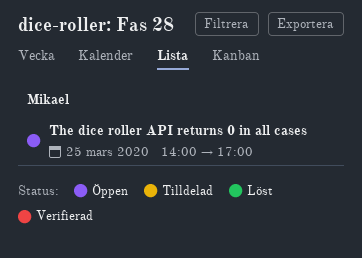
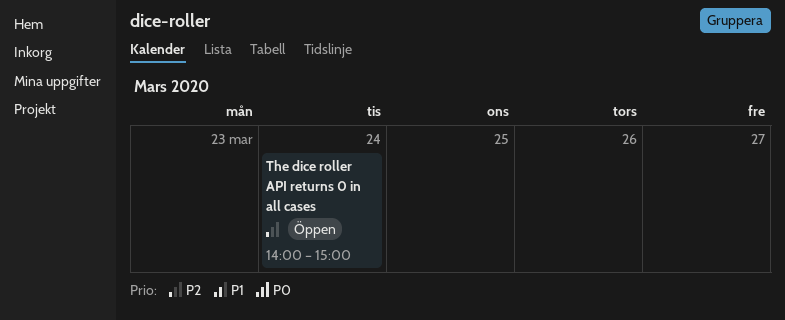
The dice roller API returns 0 in all cases, day: Mar 25 -> Mar 24
The dice roller API returns 0 in all cases, ends: 17:00 -> 15:00

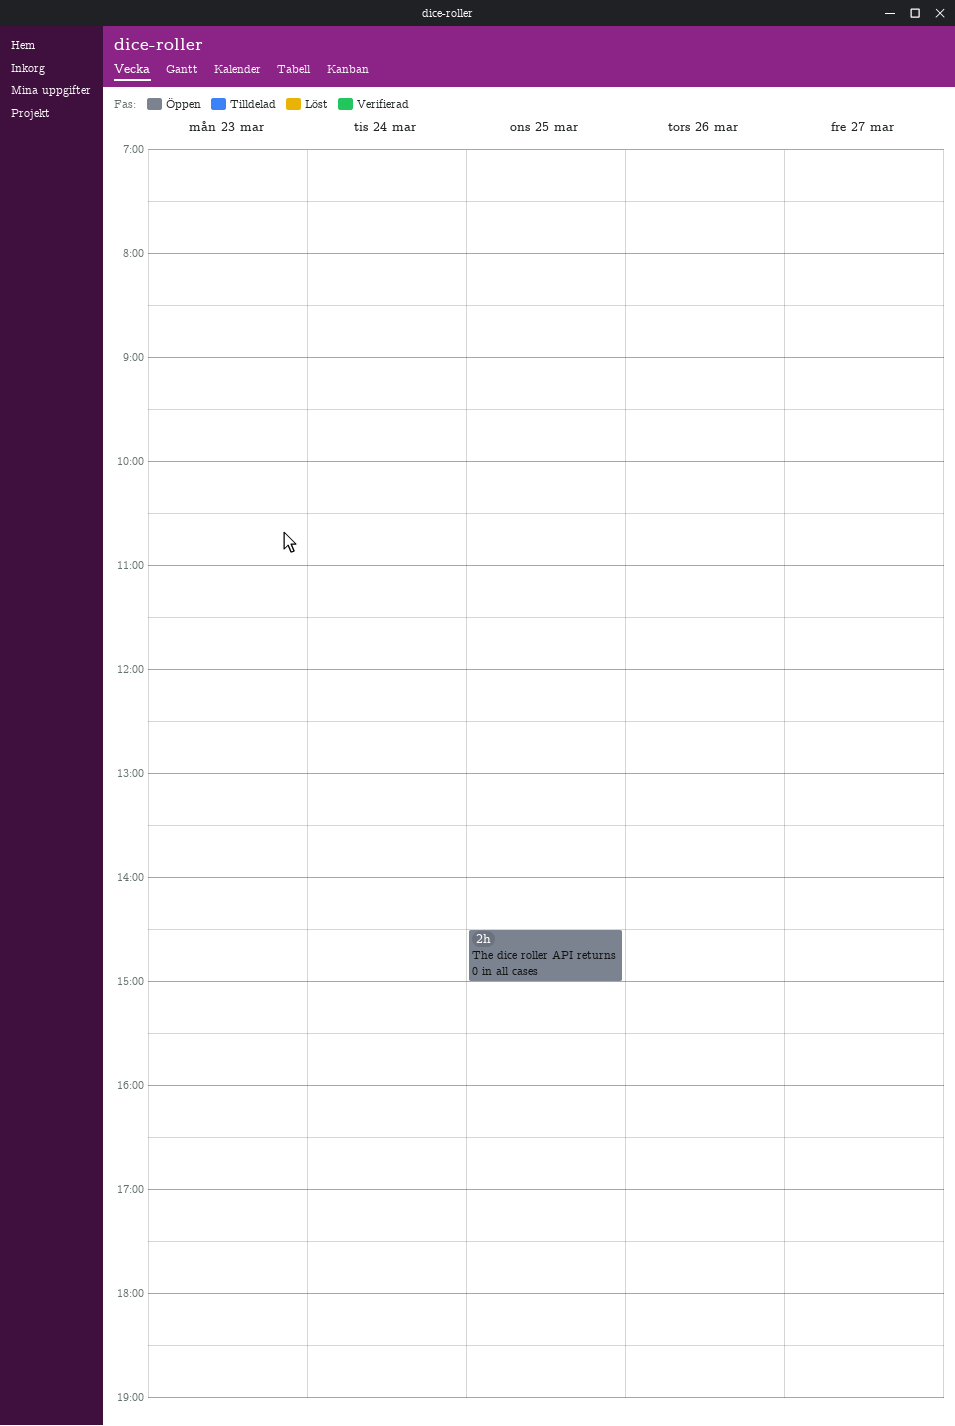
The dice roller API returns 0 in all cases, day: Mar 24 -> Mar 25
The dice roller API returns 0 in all cases, begins: 14:00 -> 14:30

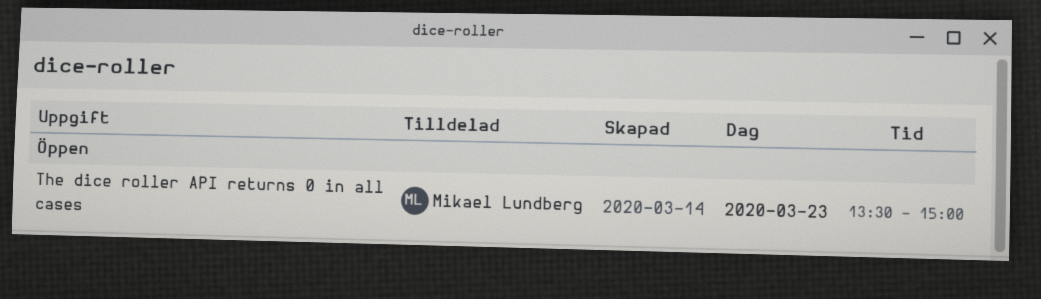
The dice roller API returns 0 in all cases, day: Mar 25 -> Mar 23
The dice roller API returns 0 in all cases, begins: 14:30 -> 13:30

